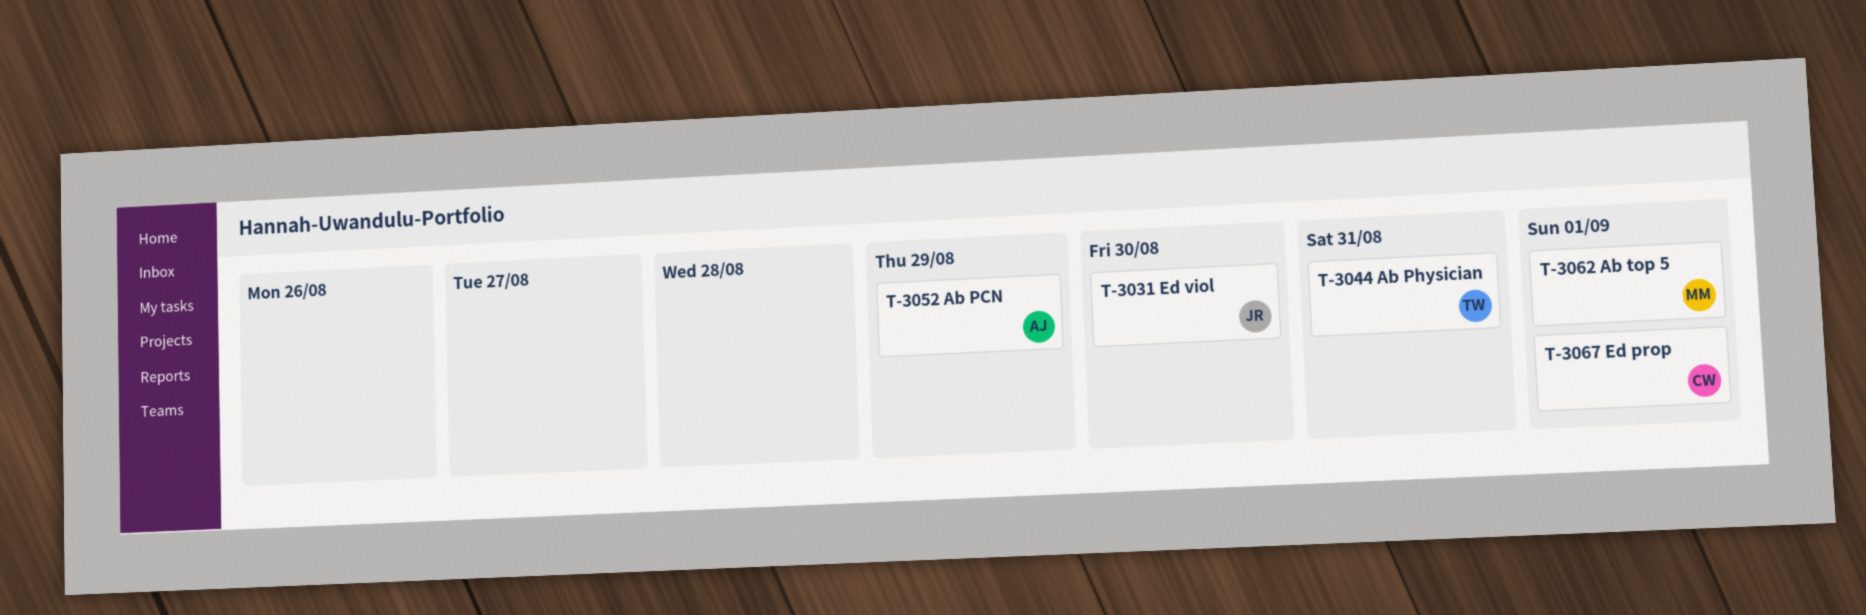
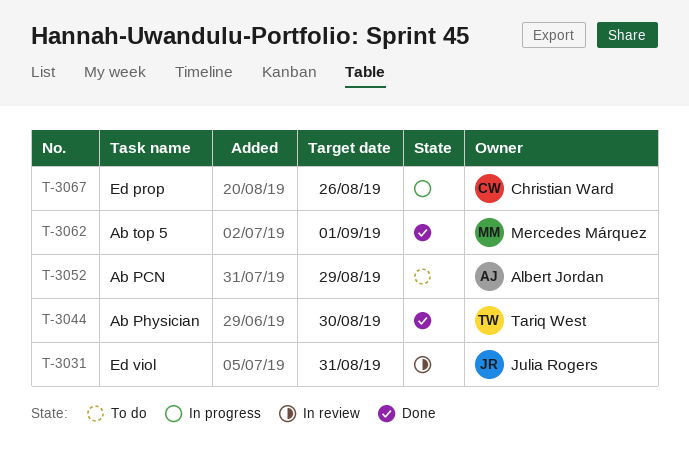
T-3031, due: Aug 30 -> Aug 31
T-3044, due: Aug 31 -> Aug 30
T-3067, due: Sep 1 -> Aug 26

